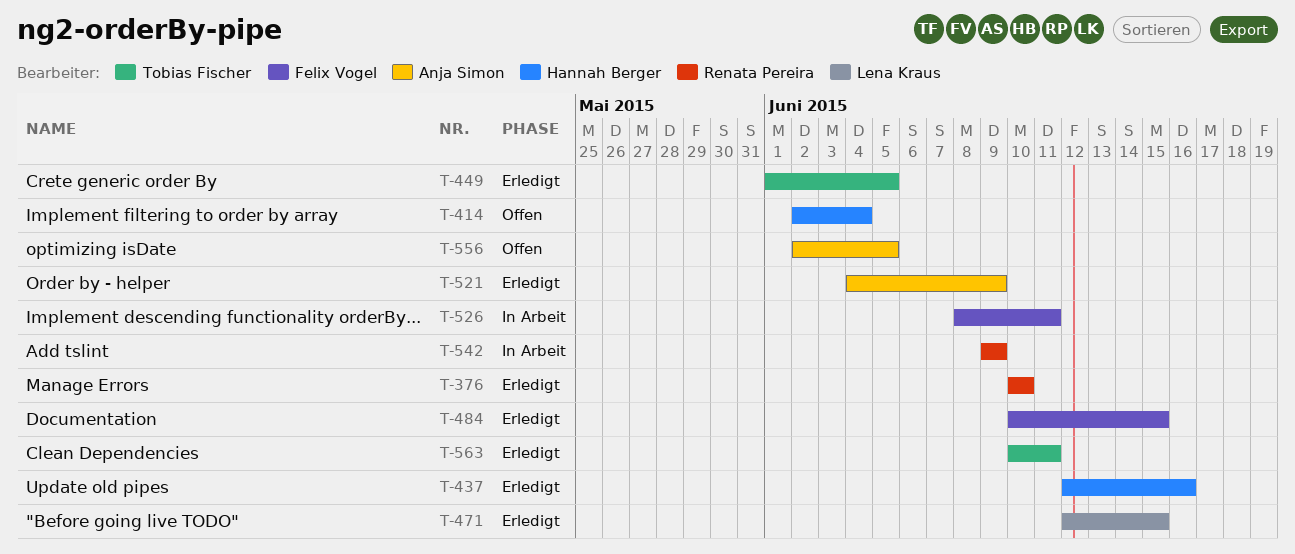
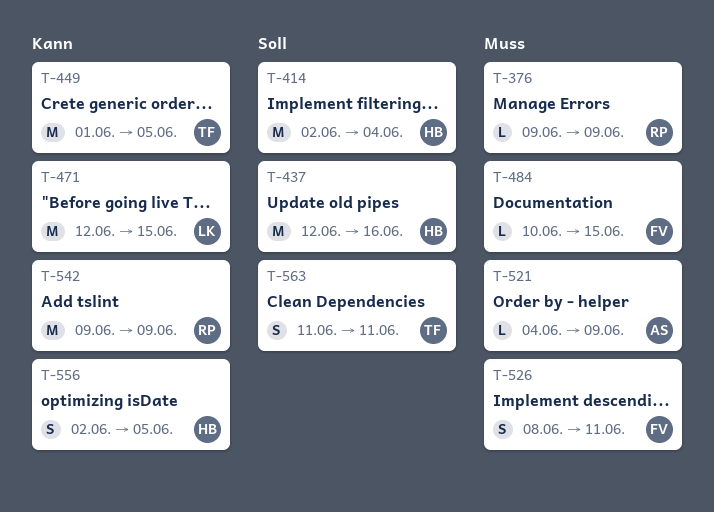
T-376, start: Jun 10 -> Jun 9
T-376, due: Jun 10 -> Jun 9
T-556, owner: Anja Simon -> Hannah Berger
T-563, start: Jun 10 -> Jun 11

